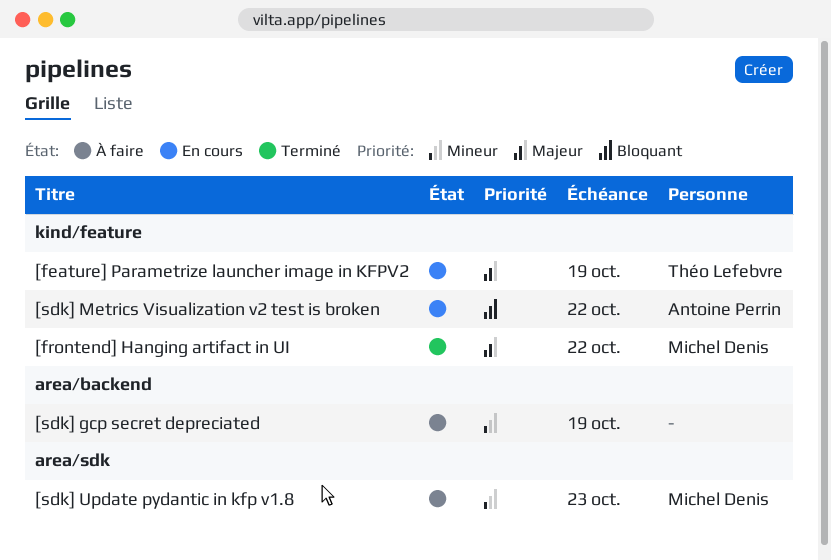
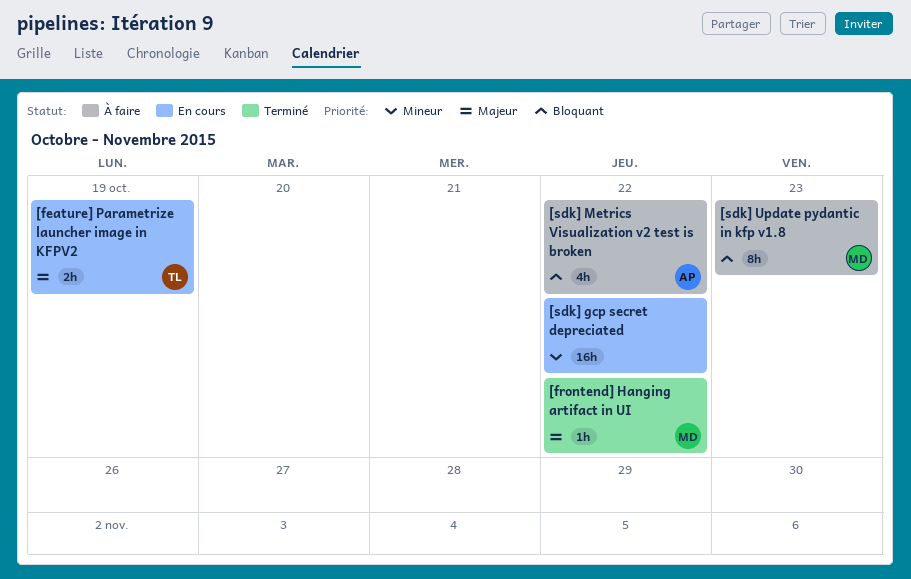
[sdk] gcp secret depreciated, status: À faire -> En cours
[sdk] gcp secret depreciated, due: Oct 19 -> Oct 22
[sdk] Metrics Visualization v2 test is broken, status: En cours -> À faire
[sdk] Update pydantic in kfp v1.8, priority: Mineur -> Bloquant

